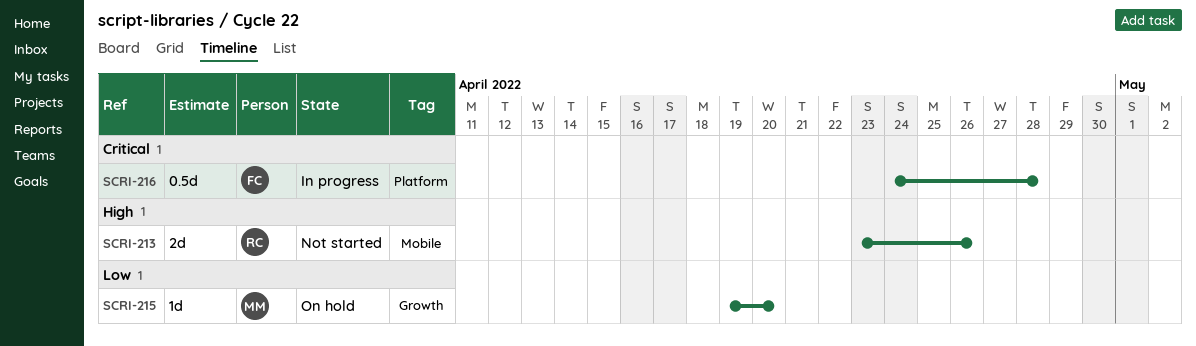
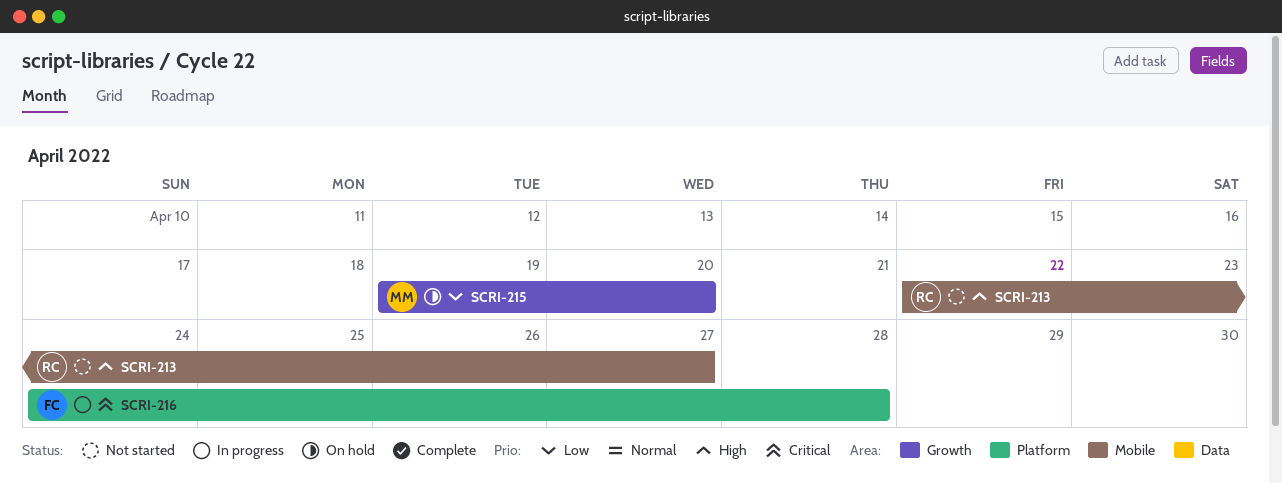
SCRI-213, start: Apr 23 -> Apr 22
SCRI-213, due: Apr 26 -> Apr 27

